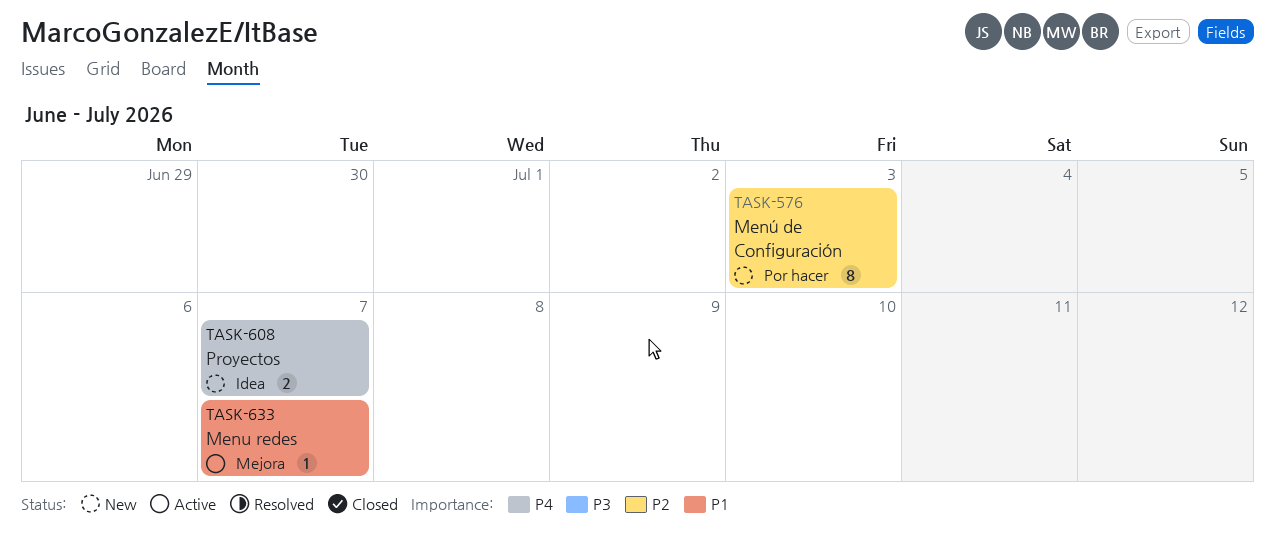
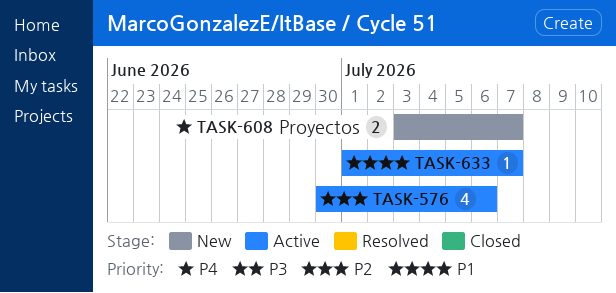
TASK-576, status: New -> Active
TASK-576, estimate: 8 -> 4
TASK-576, due: Jul 3 -> Jul 6

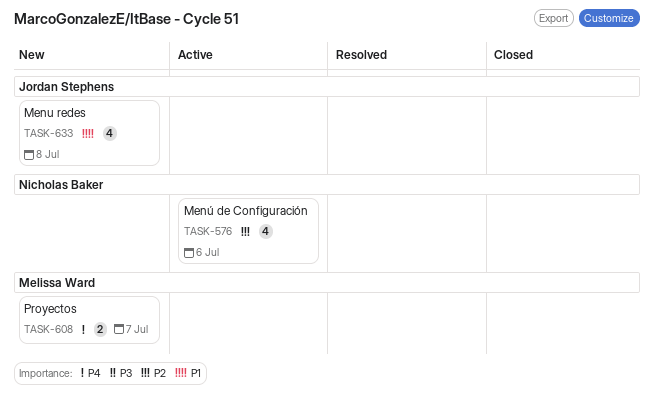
TASK-633, status: Active -> New
TASK-633, estimate: 1 -> 4
TASK-633, due: Jul 7 -> Jul 8

